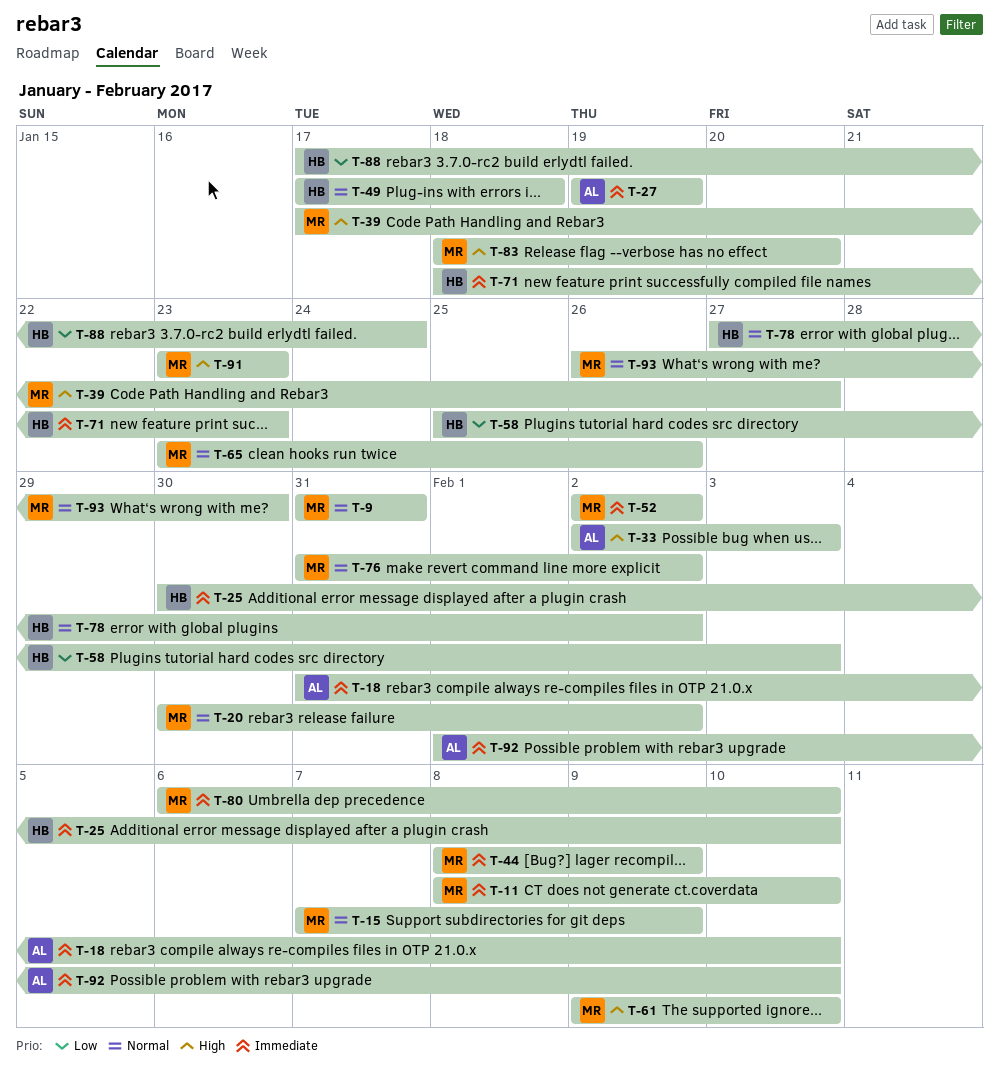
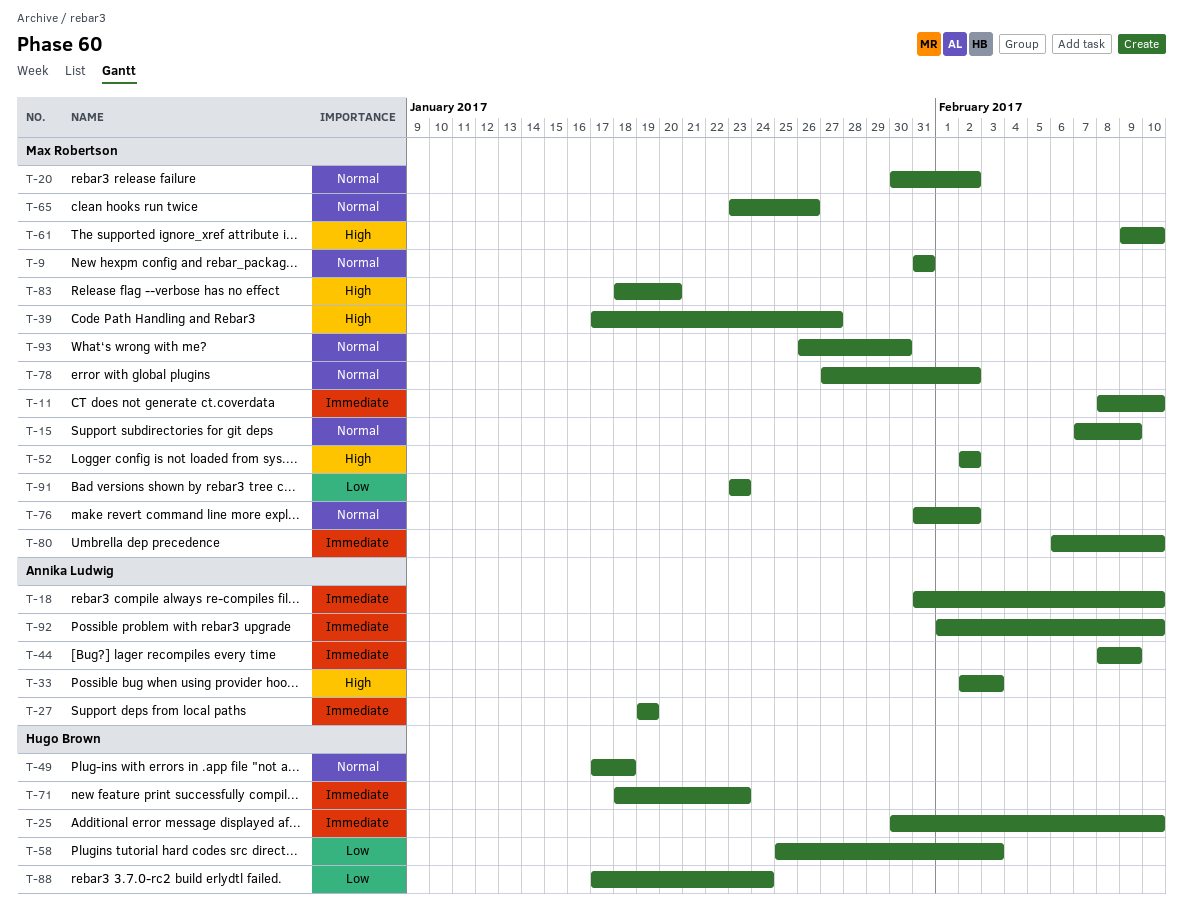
T-44, owner: Max Robertson -> Annika Ludwig
T-52, priority: Immediate -> High
T-78, owner: Hugo Brown -> Max Robertson
T-91, priority: High -> Low

